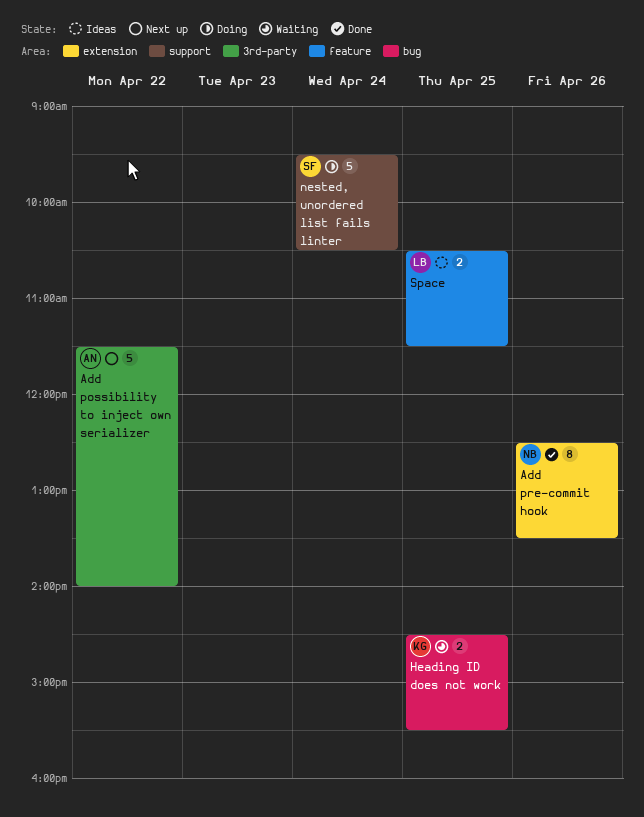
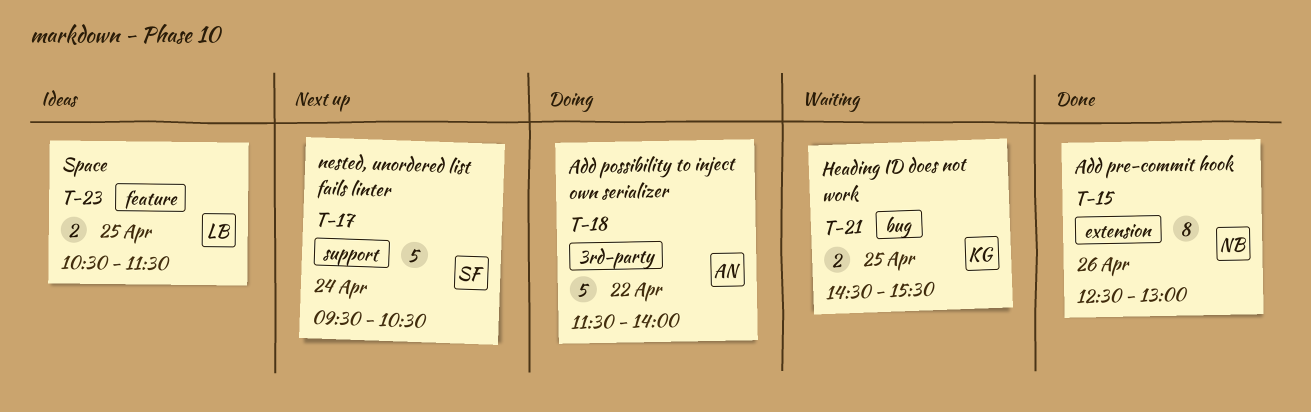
Add possibility to inject own serializer, status: Next up -> Doing
Add pre-commit hook, ends: 13:30 -> 13:00
nested, unordered list fails linter, status: Doing -> Next up

